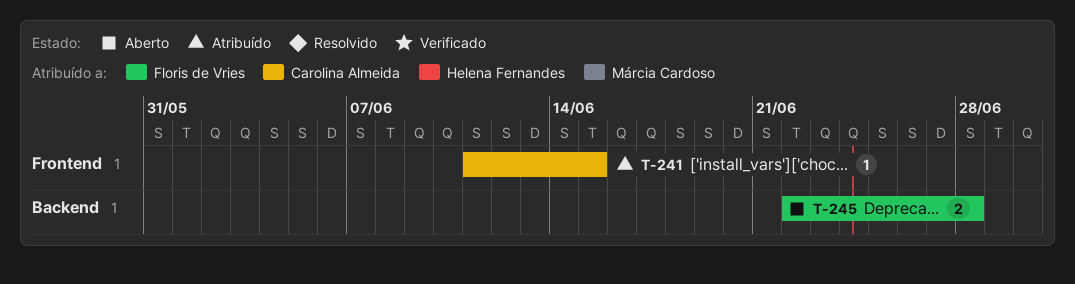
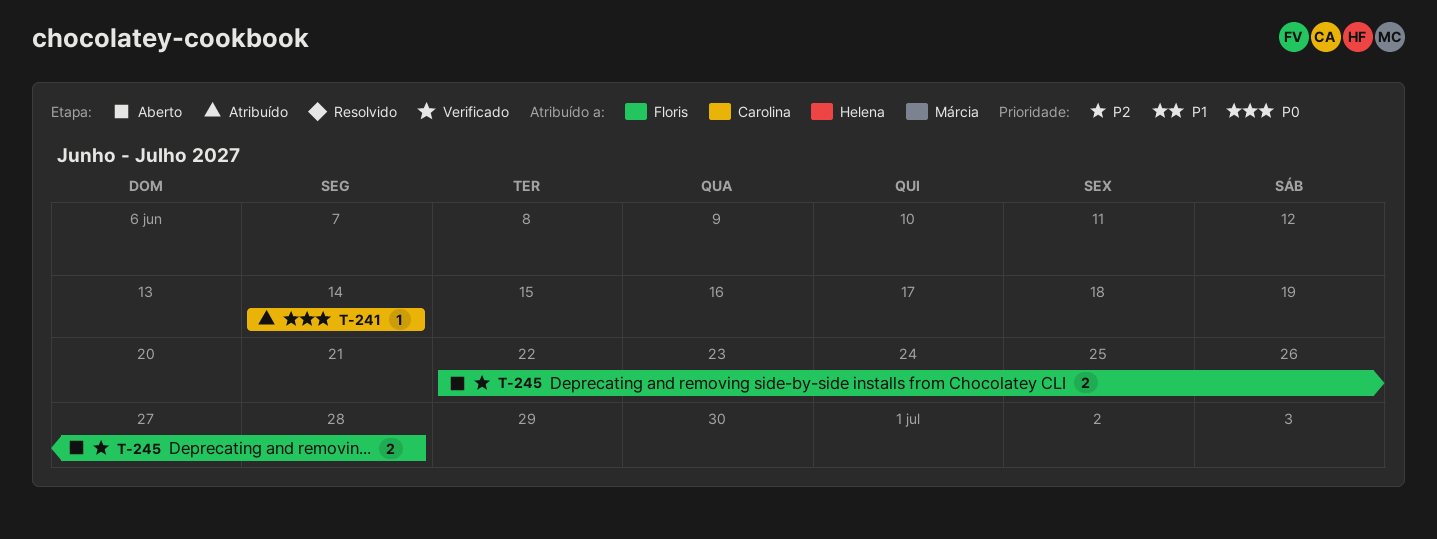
T-241, start: Jun 11 -> Jun 14
T-241, due: Jun 15 -> Jun 14

